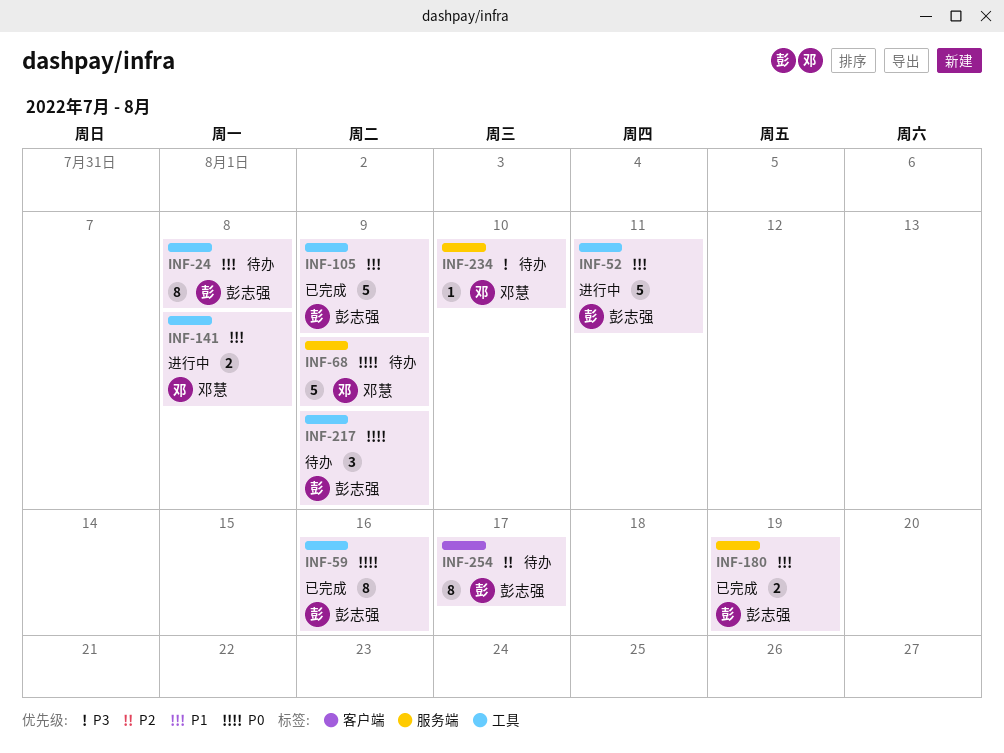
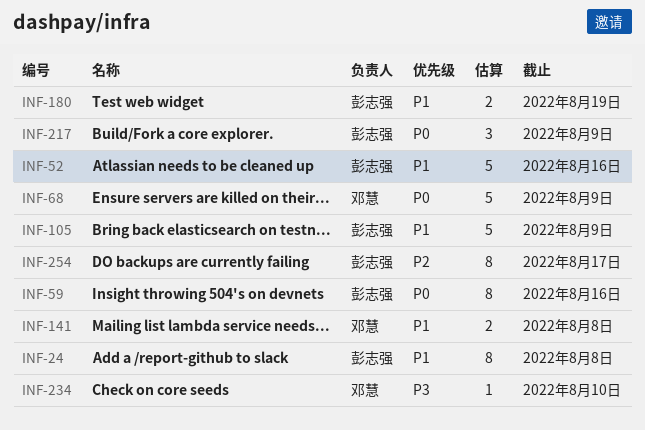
INF-52, due: Aug 11 -> Aug 16

